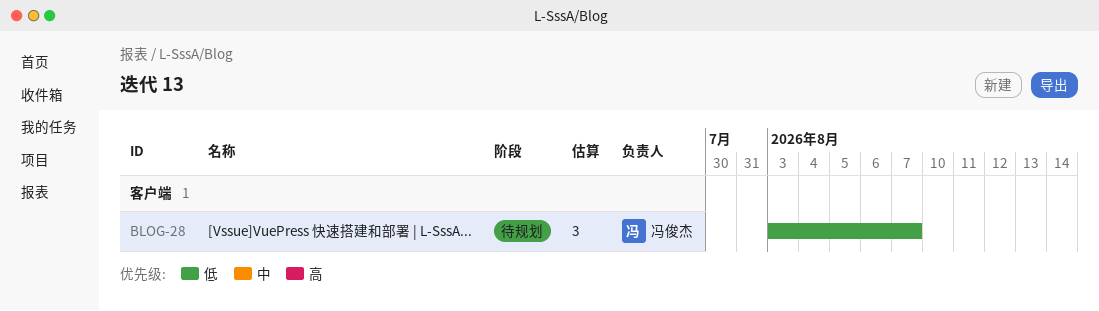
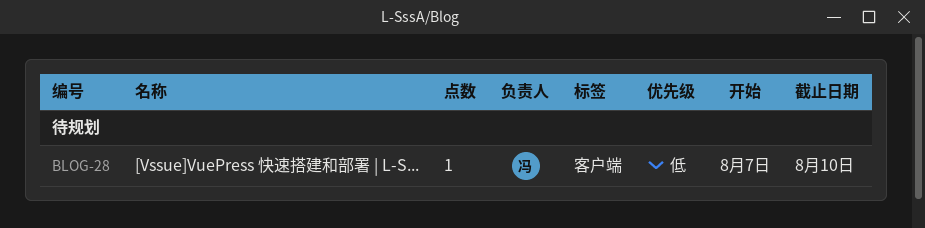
BLOG-28, estimate: 3 -> 1
BLOG-28, start: Aug 3 -> Aug 7
BLOG-28, due: Aug 7 -> Aug 10

